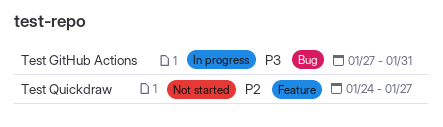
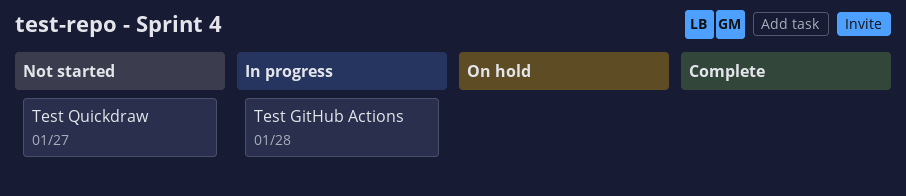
Test GitHub Actions, due: Jan 31 -> Jan 28

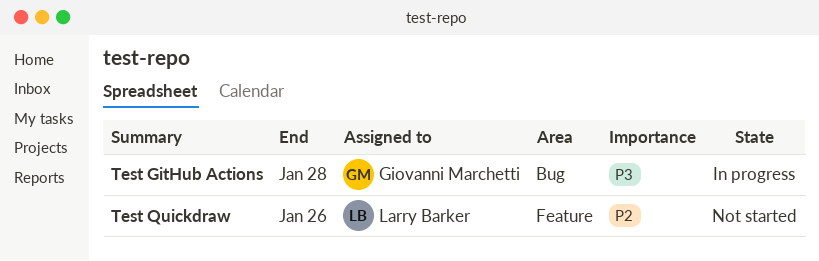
Test Quickdraw, due: Jan 27 -> Jan 26

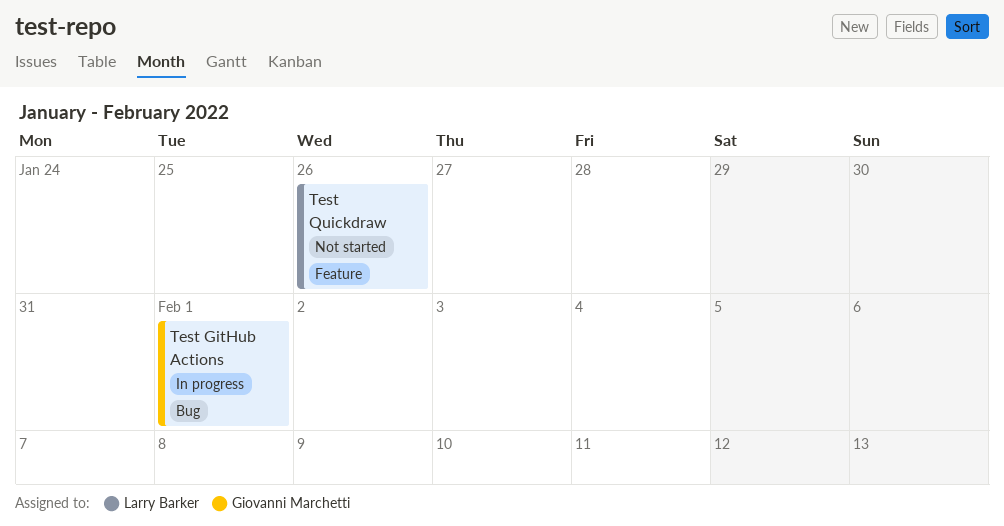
Test GitHub Actions, due: Jan 28 -> Feb 1

